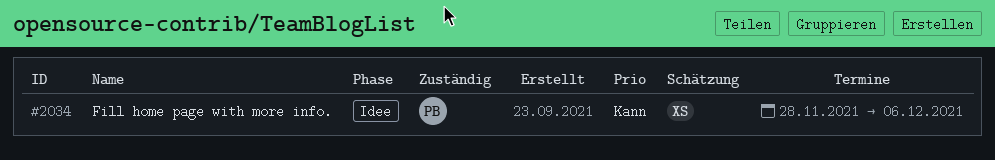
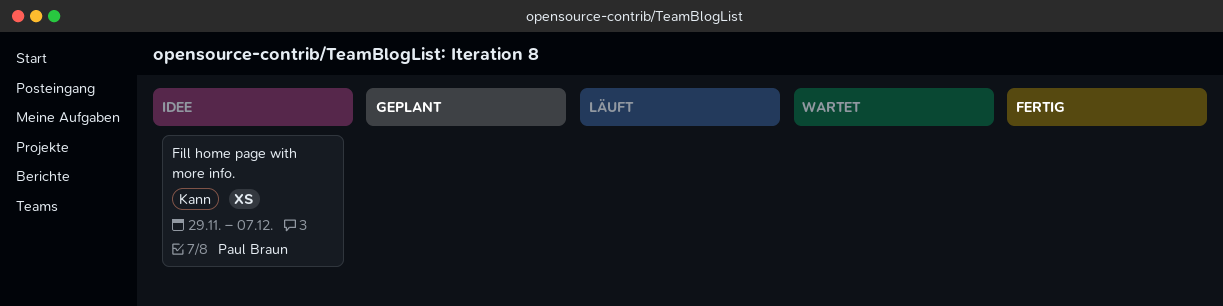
Fill home page with more info., start: Nov 28 -> Nov 29
Fill home page with more info., due: Dec 6 -> Dec 7

